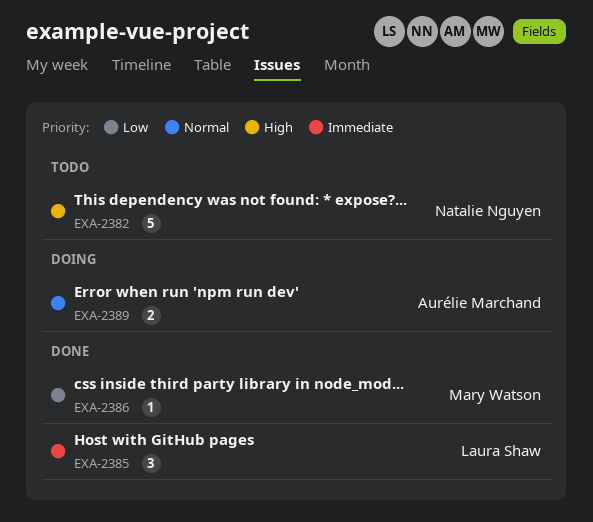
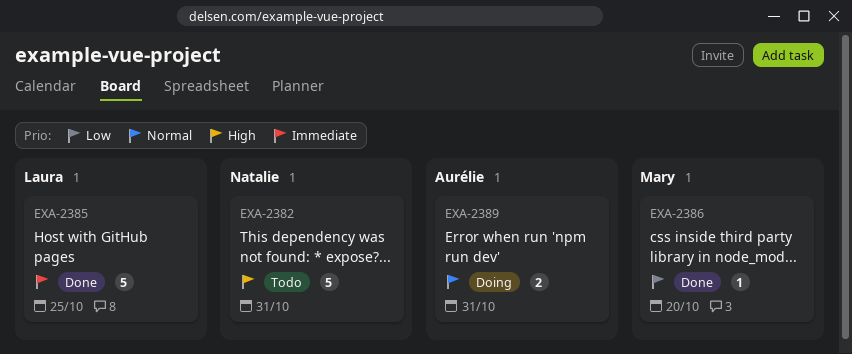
EXA-2385, estimate: 3 -> 5

